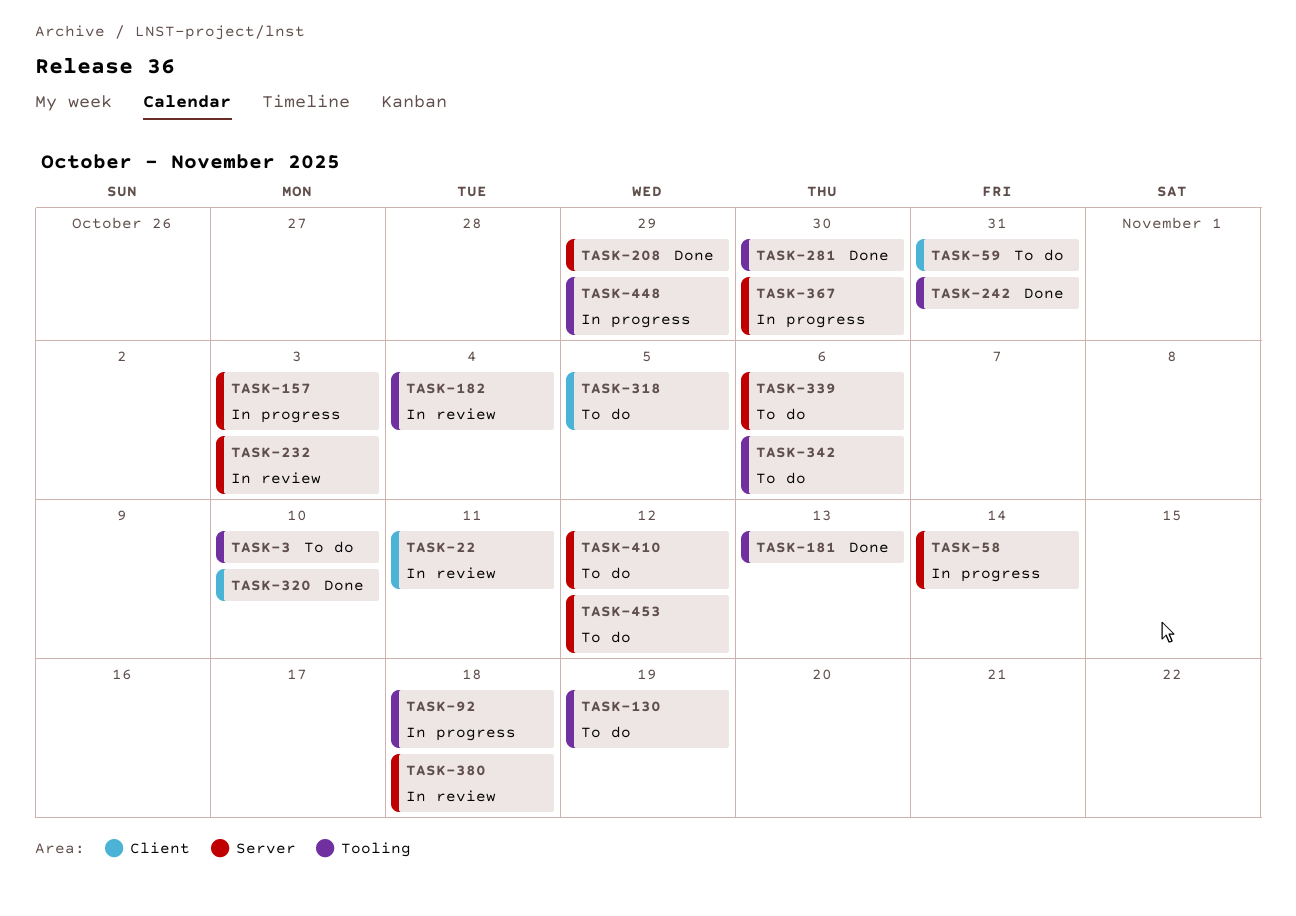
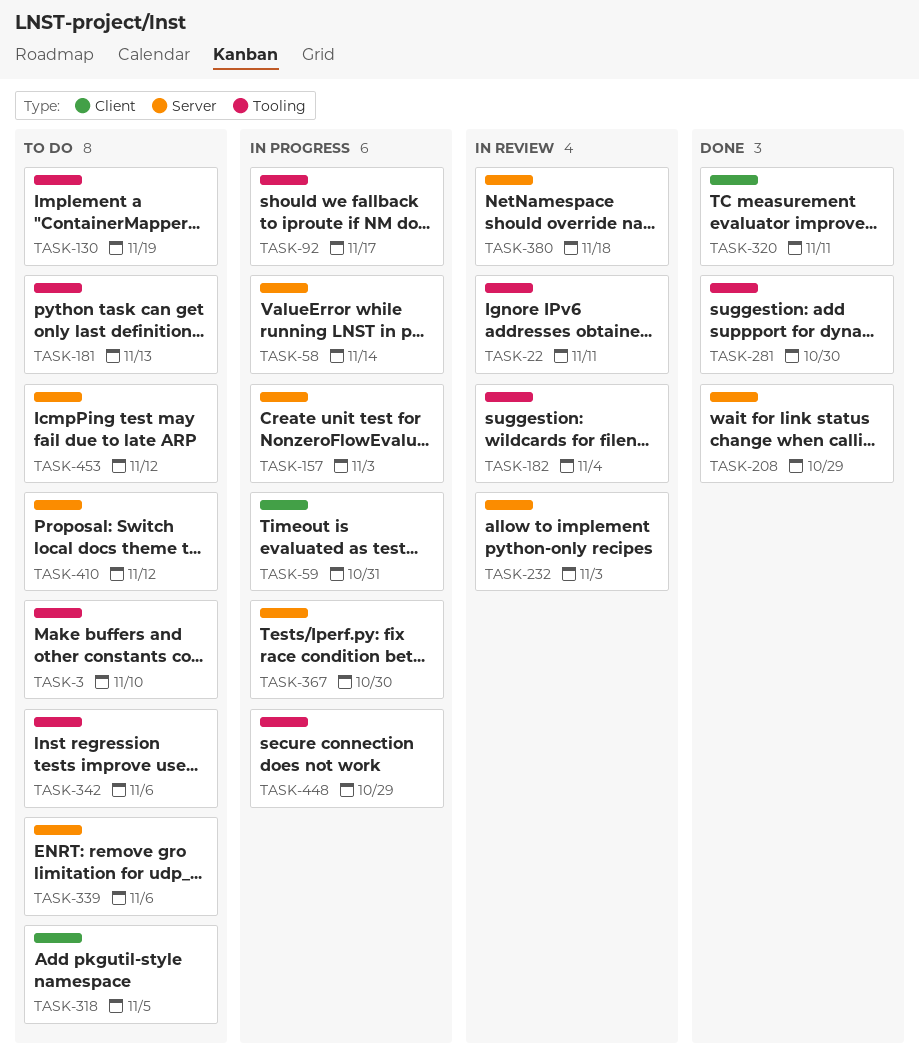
TASK-22, label: Client -> Tooling
TASK-59, status: To do -> In progress
TASK-92, due: Nov 18 -> Nov 17
TASK-181, status: Done -> To do
TASK-242: present -> none
TASK-320, due: Nov 10 -> Nov 11

